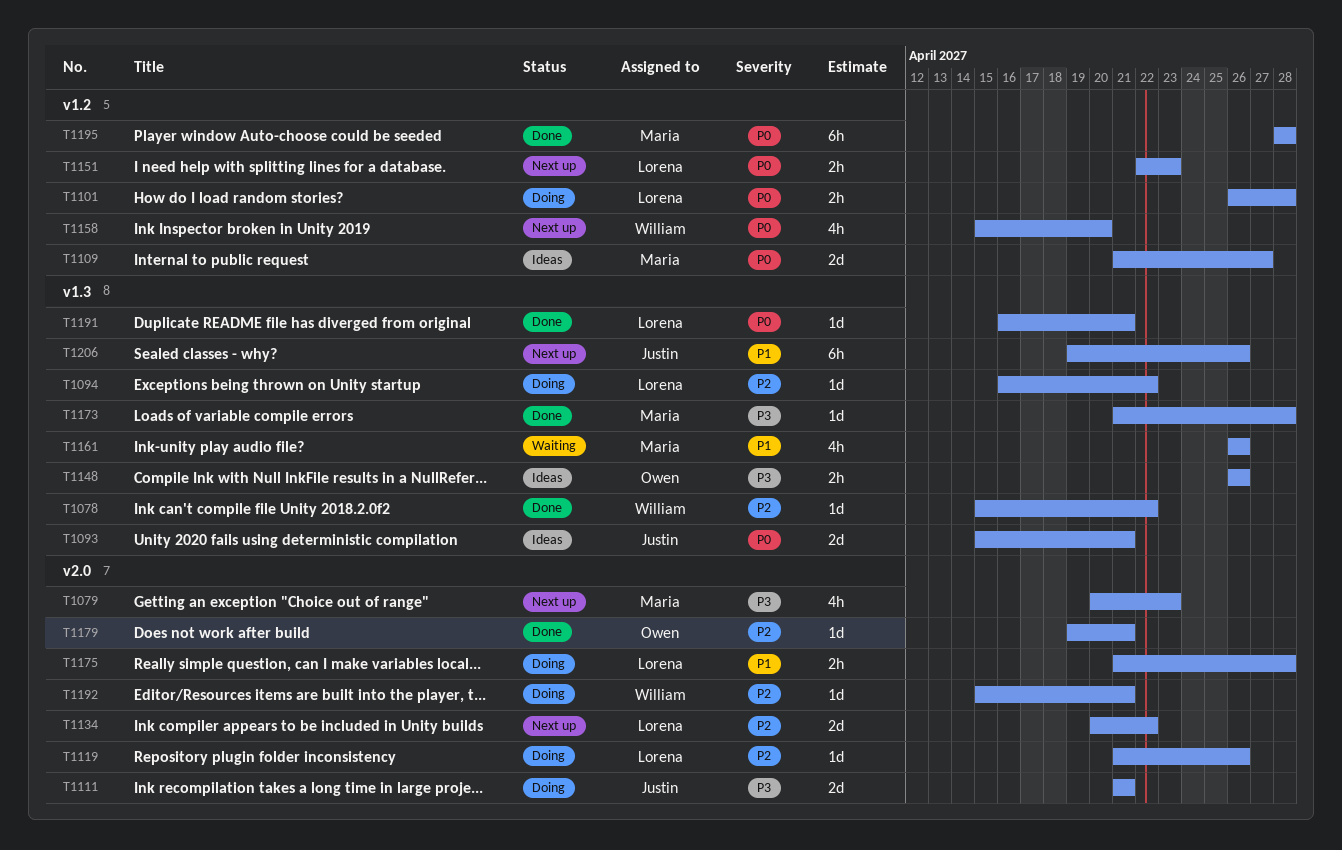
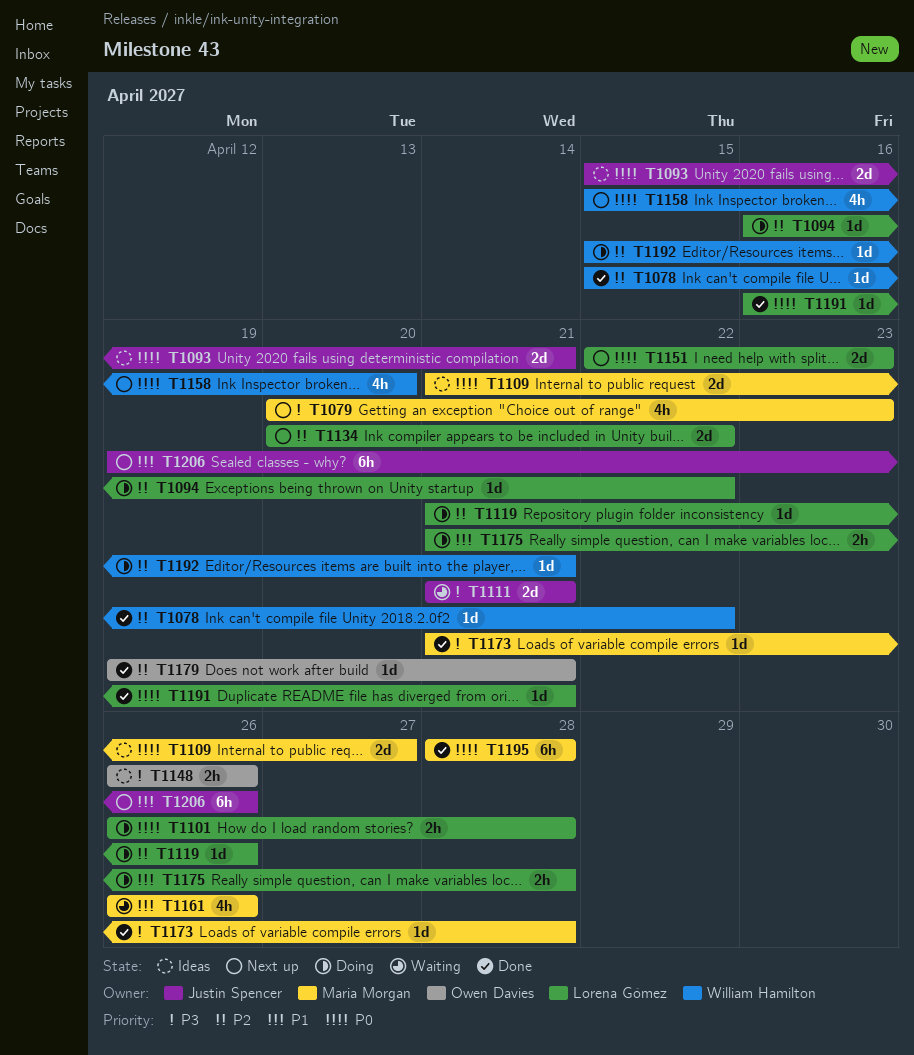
T1111, status: Doing -> Waiting
T1151, estimate: 2h -> 2d

